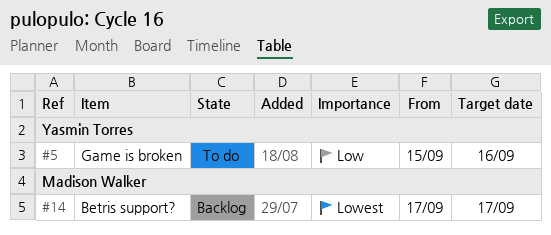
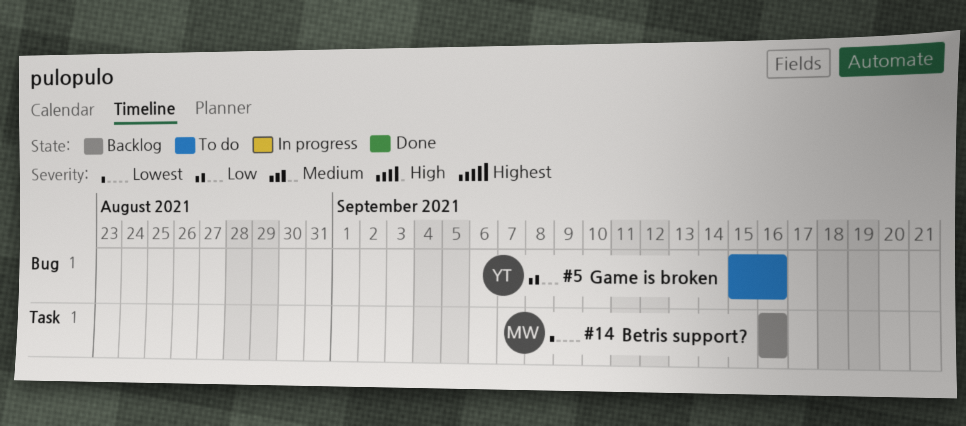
#14, start: Sep 17 -> Sep 16
#14, due: Sep 17 -> Sep 16

